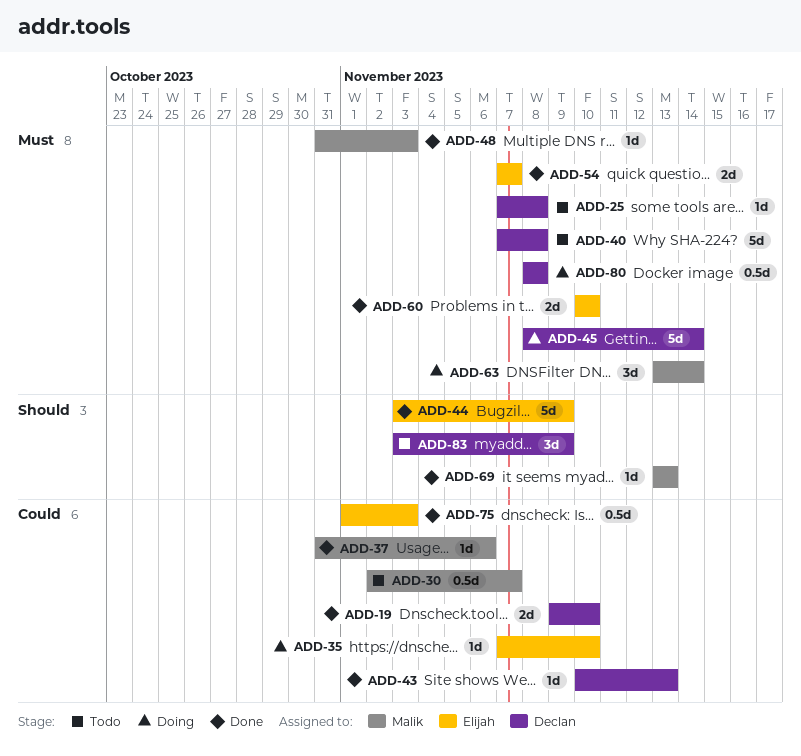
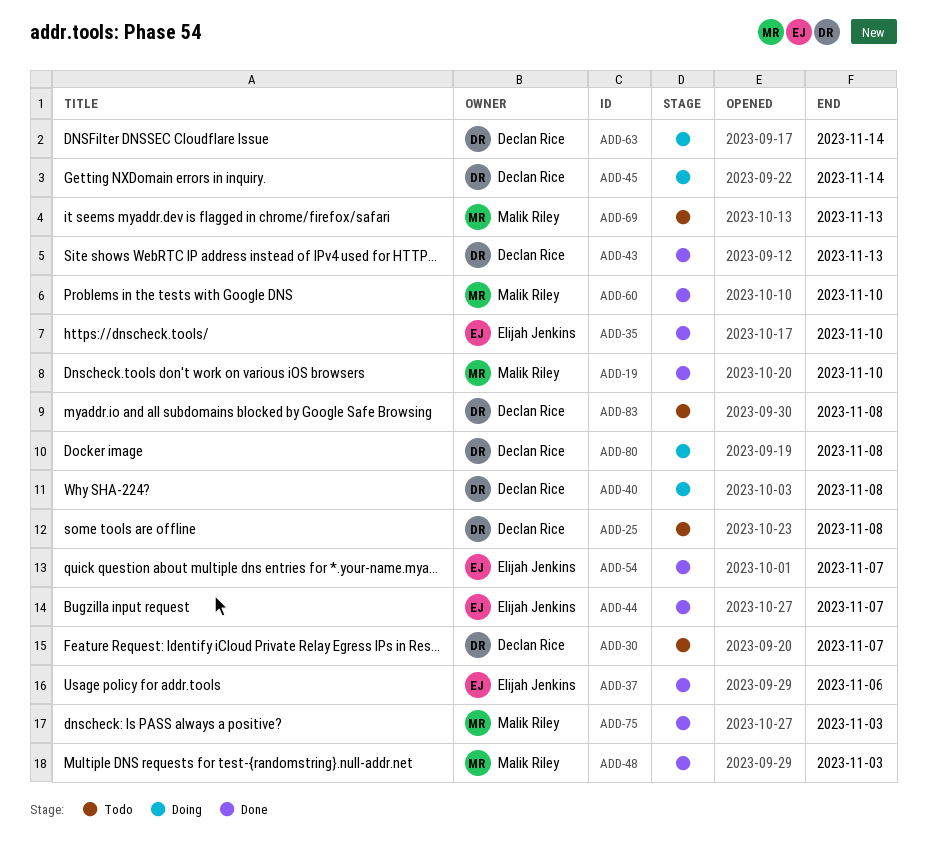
ADD-19, owner: Declan Rice -> Malik Riley
ADD-30, owner: Malik Riley -> Declan Rice
ADD-35, status: Doing -> Done
ADD-37, owner: Malik Riley -> Elijah Jenkins
ADD-40, status: Todo -> Doing
ADD-44, due: Nov 9 -> Nov 7
ADD-60, owner: Elijah Jenkins -> Malik Riley
ADD-63, owner: Malik Riley -> Declan Rice
ADD-69, status: Done -> Todo
ADD-75, owner: Elijah Jenkins -> Malik Riley
ADD-83, due: Nov 9 -> Nov 8

